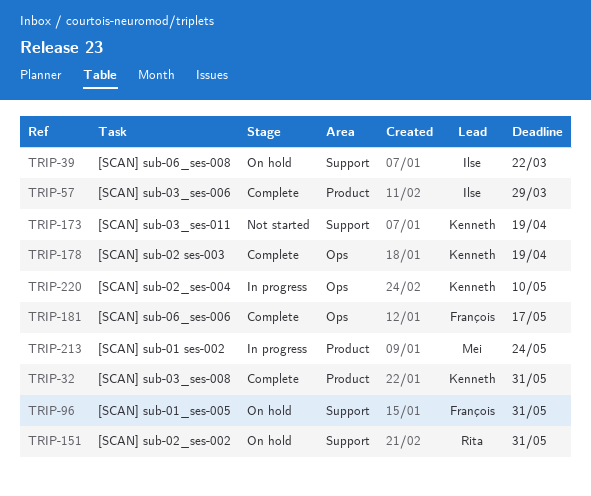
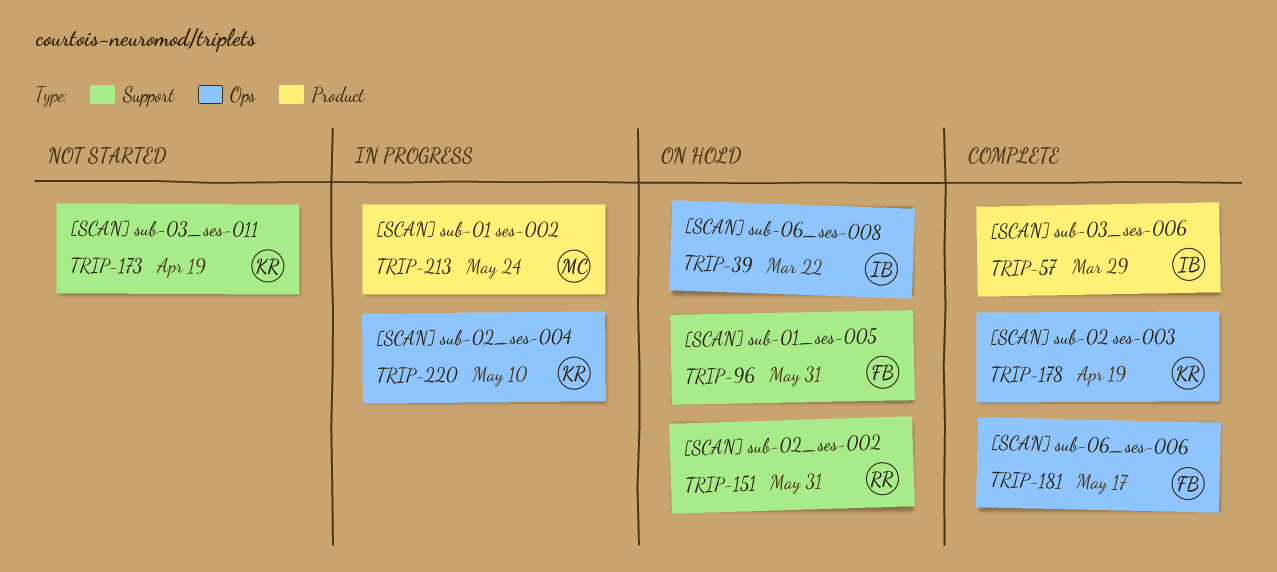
TRIP-32: present -> none
TRIP-39, label: Support -> Ops

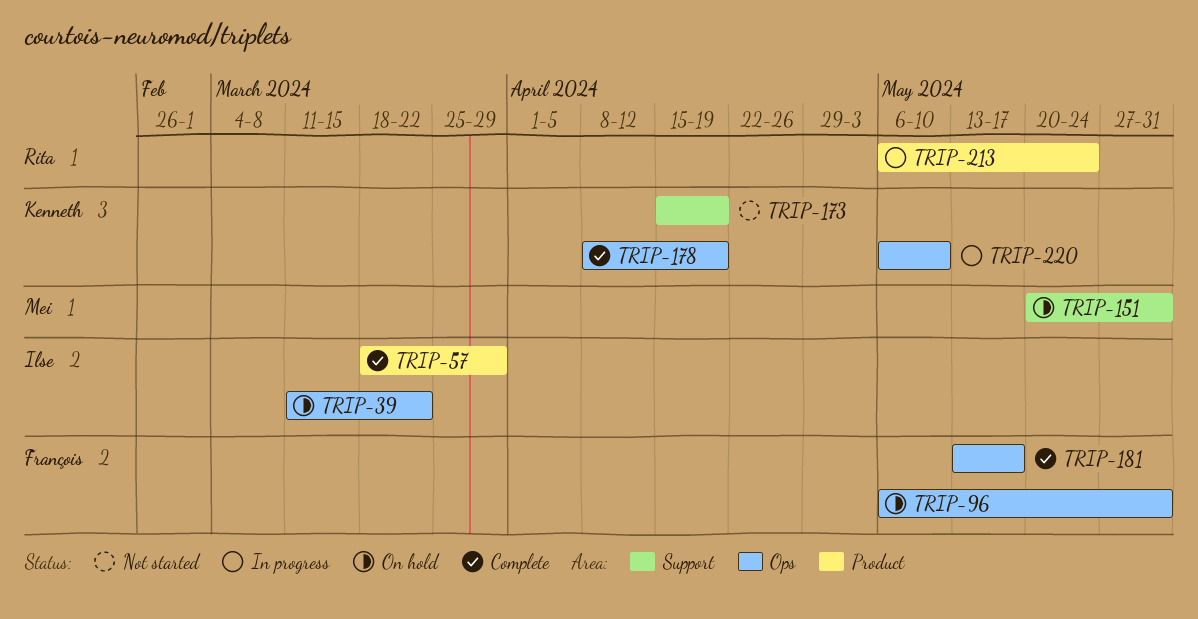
TRIP-96, label: Support -> Ops
TRIP-151, owner: Rita -> Mei
TRIP-213, owner: Mei -> Rita

